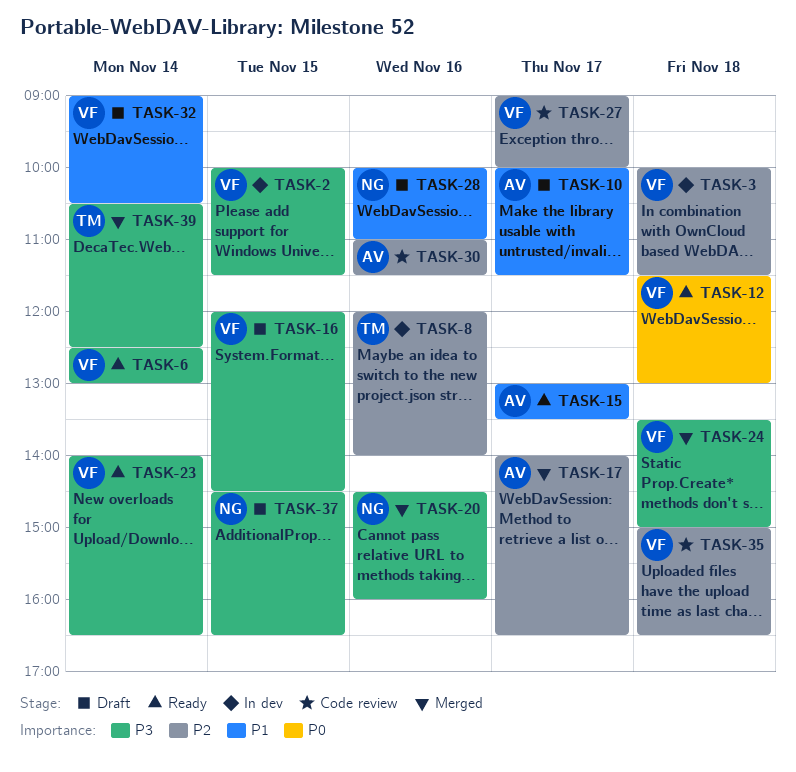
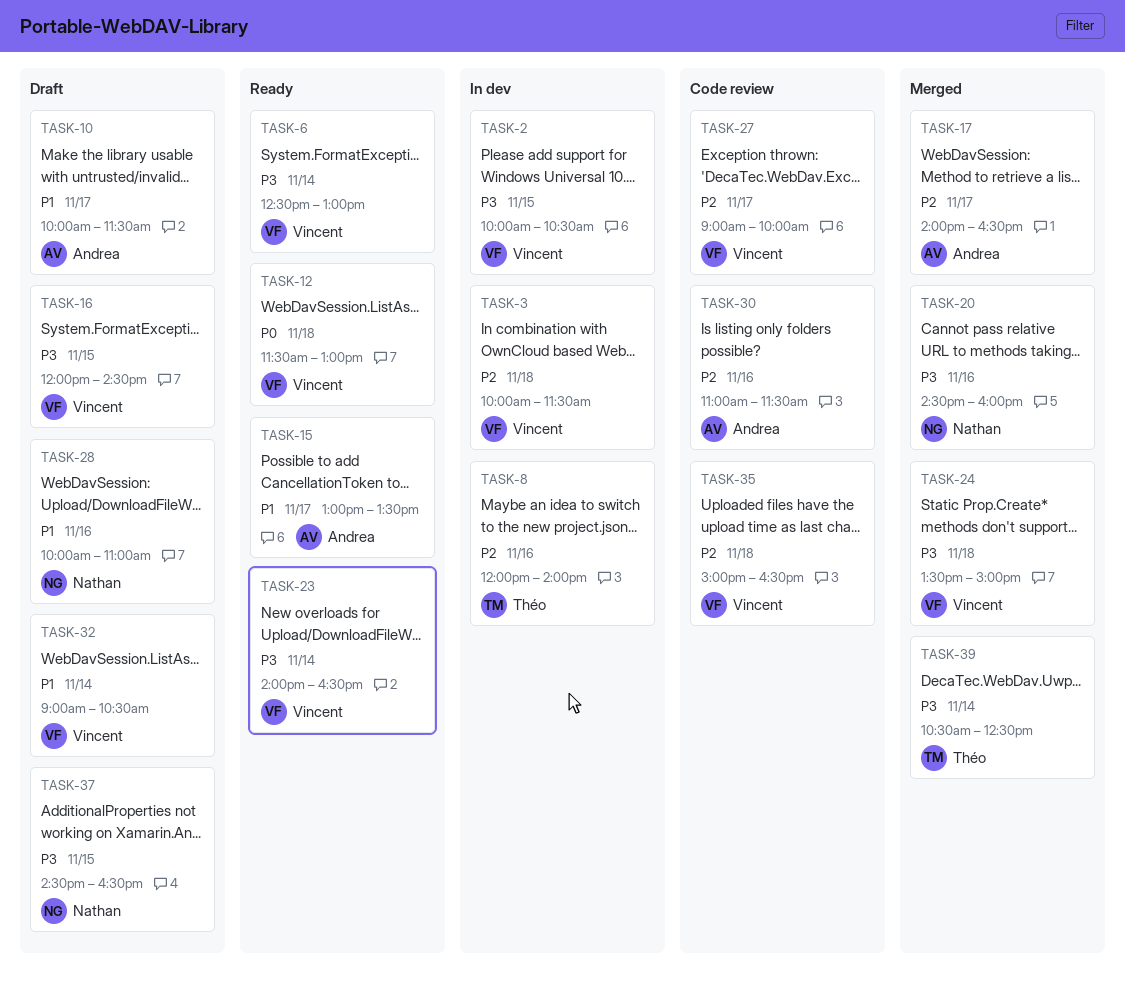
TASK-2, ends: 11:30 -> 10:30

